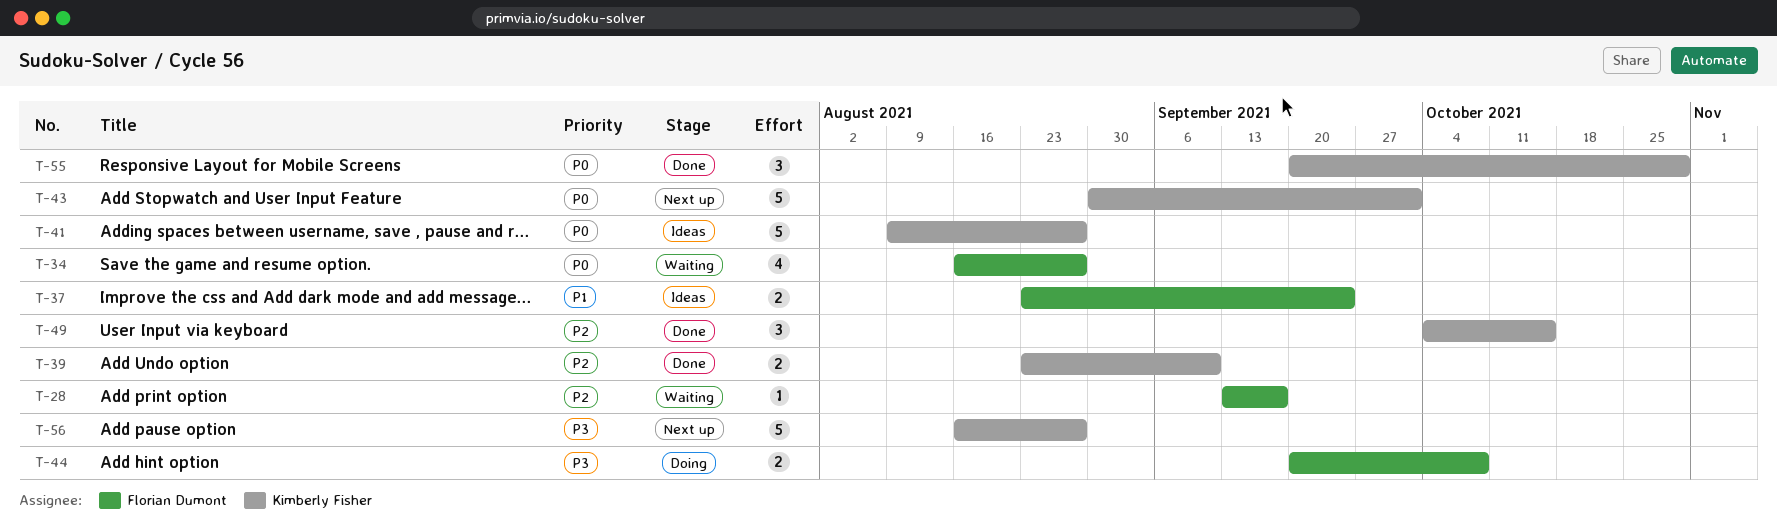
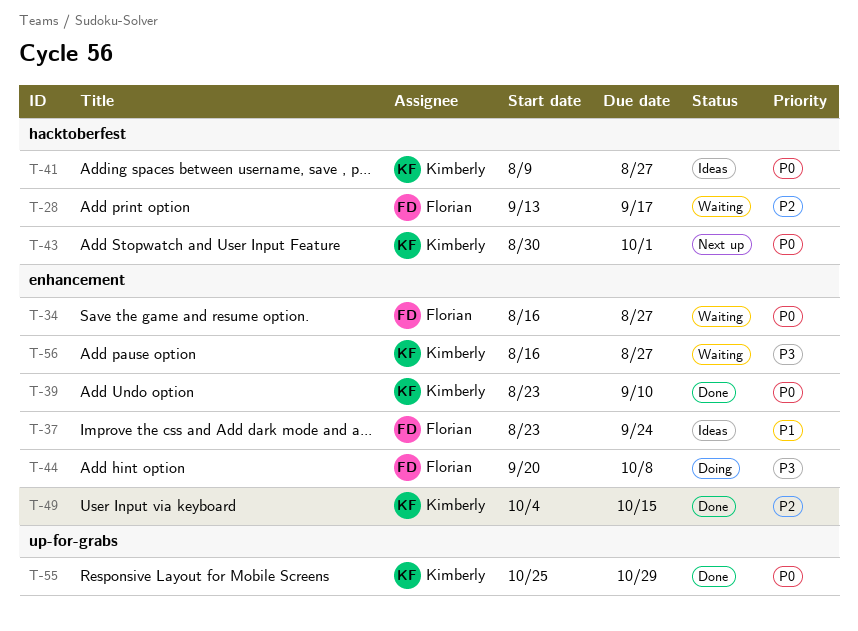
T-39, priority: P2 -> P0
T-55, start: Sep 20 -> Oct 25
T-56, status: Next up -> Waiting

